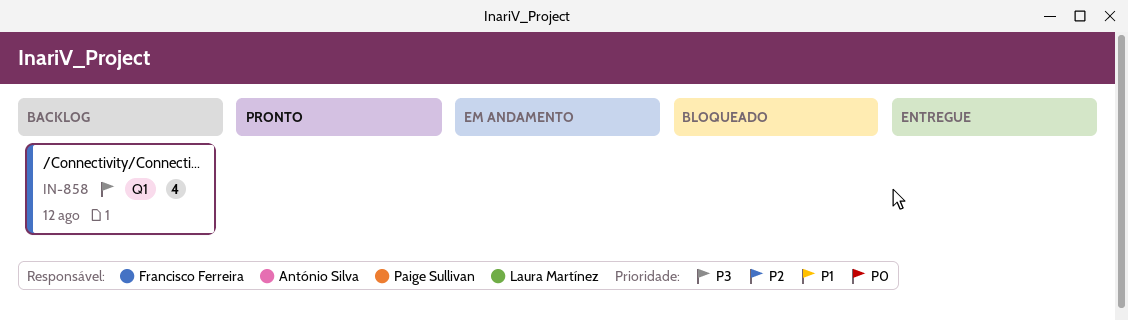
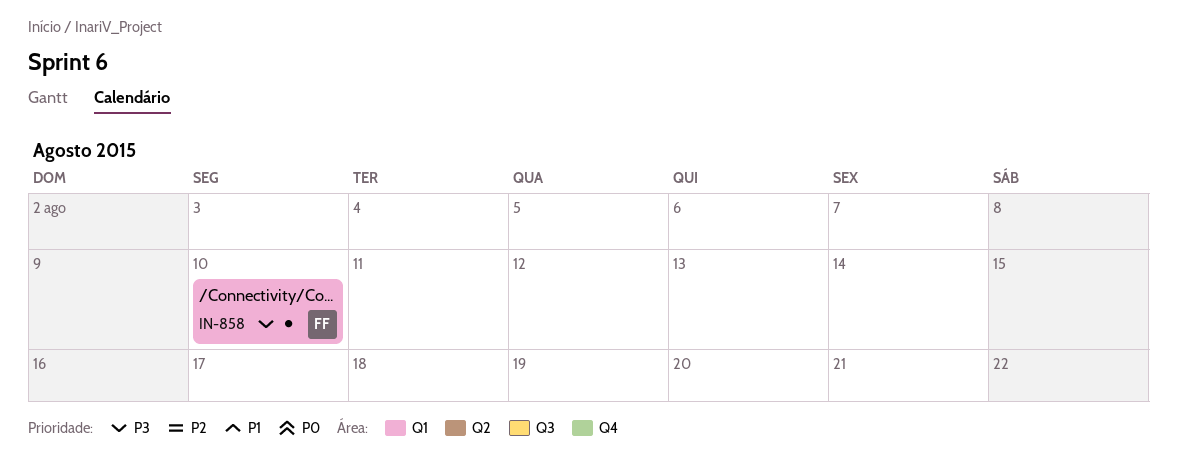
IN-858, estimate: 4 -> 1
IN-858, due: Aug 12 -> Aug 10

